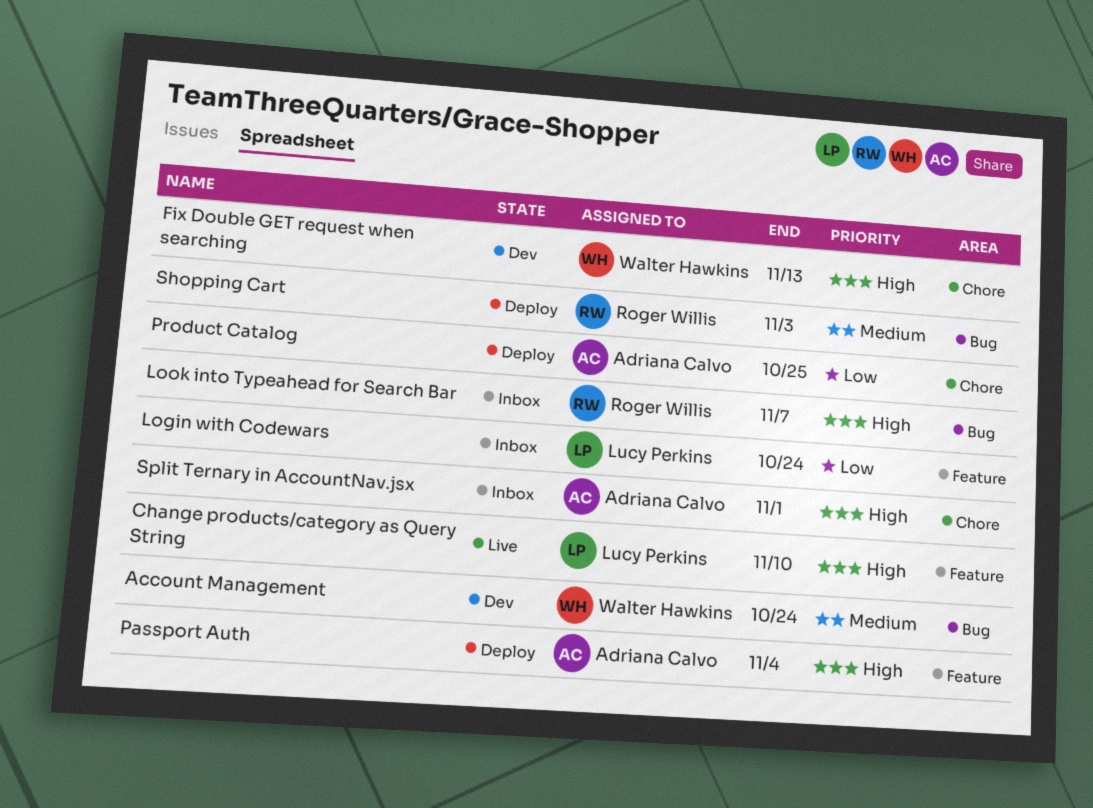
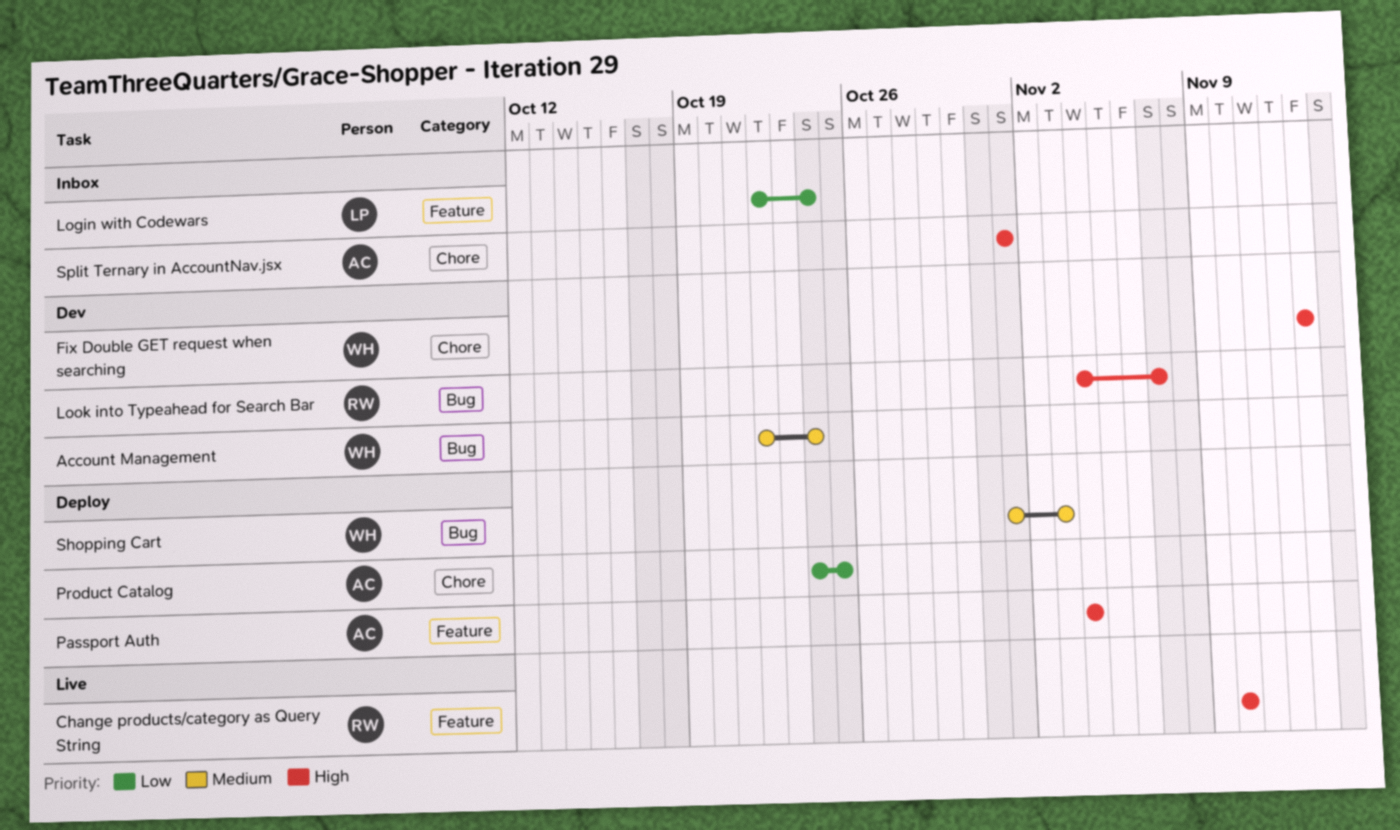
Change products/category as Query String, owner: Lucy Perkins -> Roger Willis
Look into Typeahead for Search Bar, status: Inbox -> Dev
Shopping Cart, owner: Roger Willis -> Walter Hawkins

